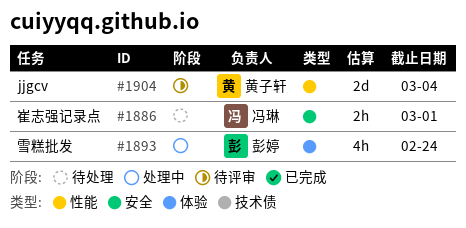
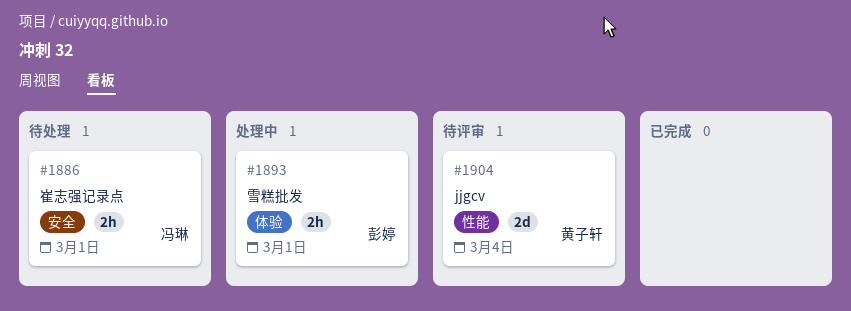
#1893, estimate: 4h -> 2h
#1893, due: Feb 24 -> Mar 1

